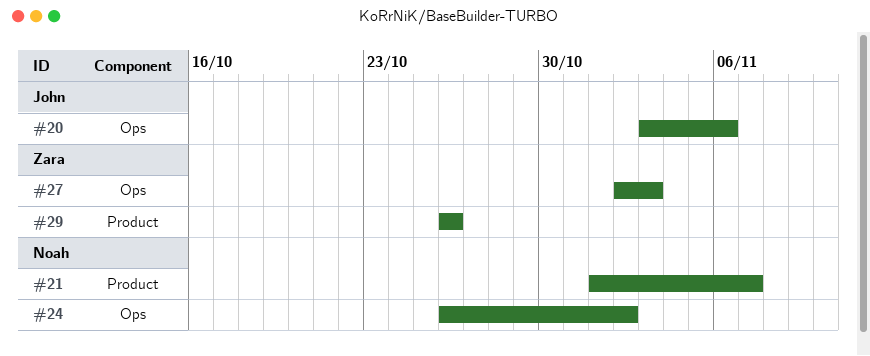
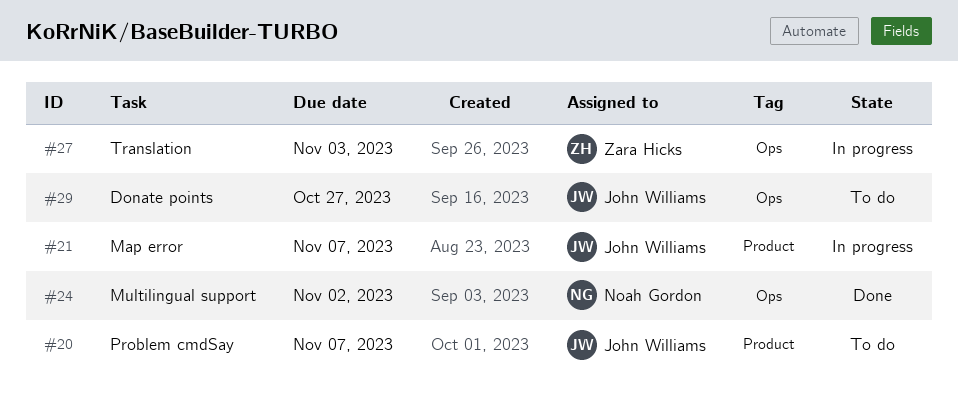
#20, label: Ops -> Product
#20, due: Nov 6 -> Nov 7
#21, owner: Noah Gordon -> John Williams
#29, owner: Zara Hicks -> John Williams
#29, label: Product -> Ops
#29, due: Oct 26 -> Oct 27

